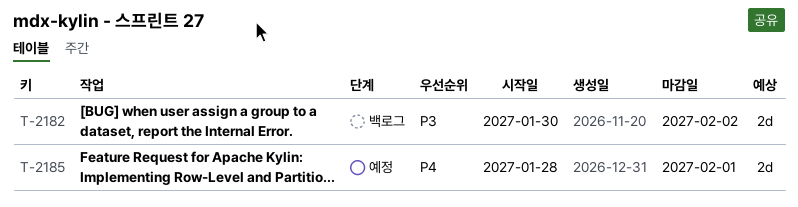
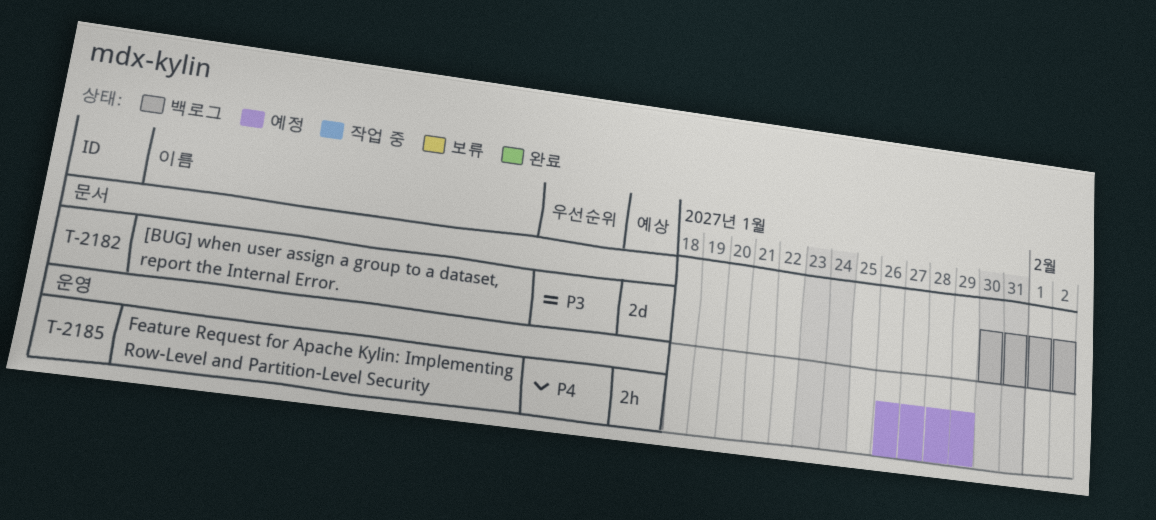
T-2185, estimate: 2d -> 2h
T-2185, start: Jan 28 -> Jan 26
T-2185, due: Feb 1 -> Jan 29

